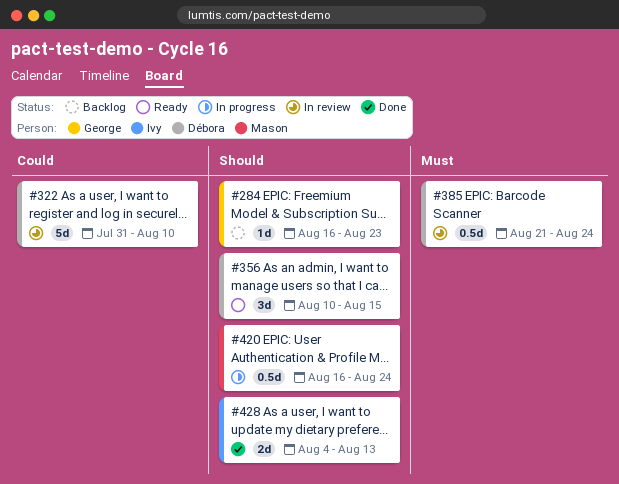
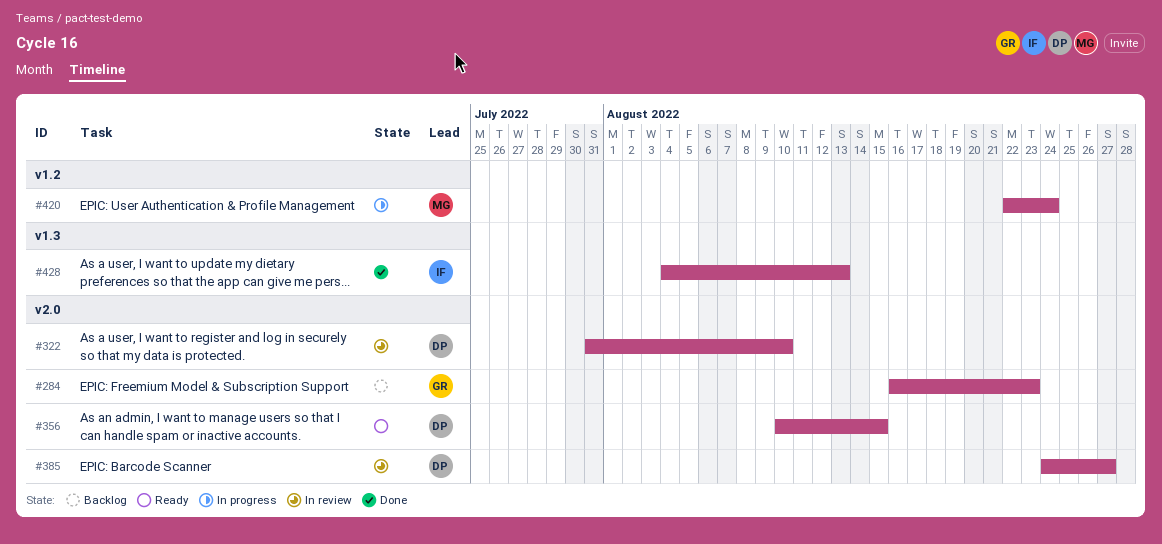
#385, start: Aug 21 -> Aug 24
#385, due: Aug 24 -> Aug 27
#420, start: Aug 16 -> Aug 22

